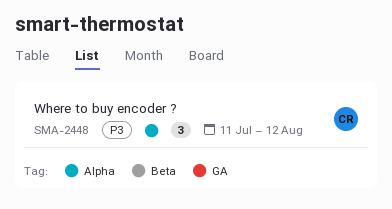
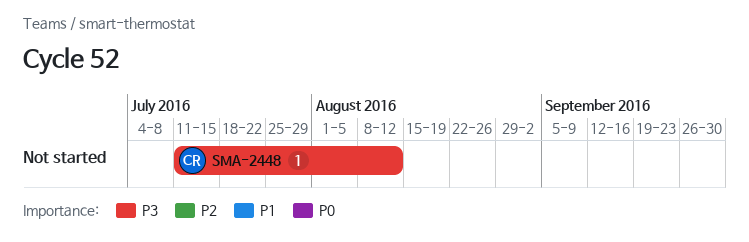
SMA-2448, estimate: 3 -> 1

